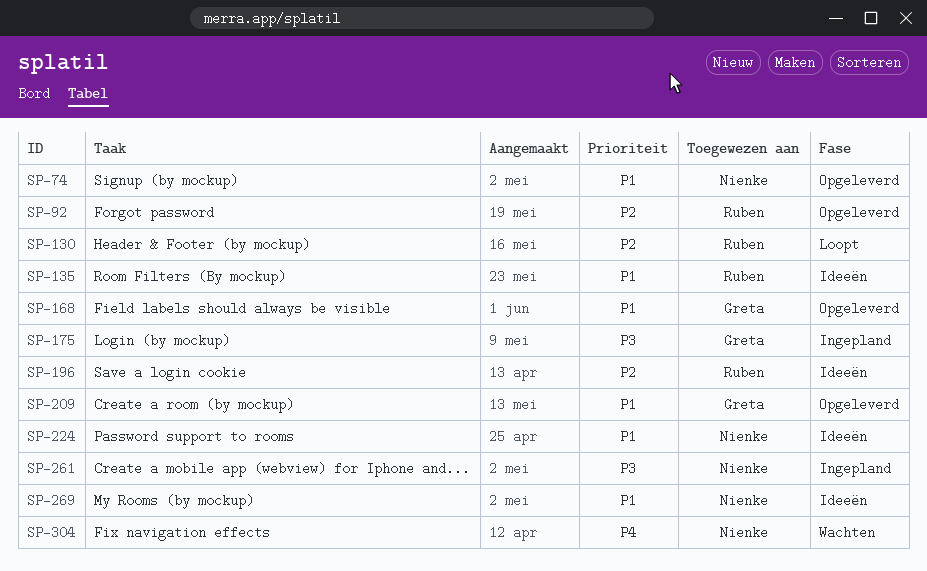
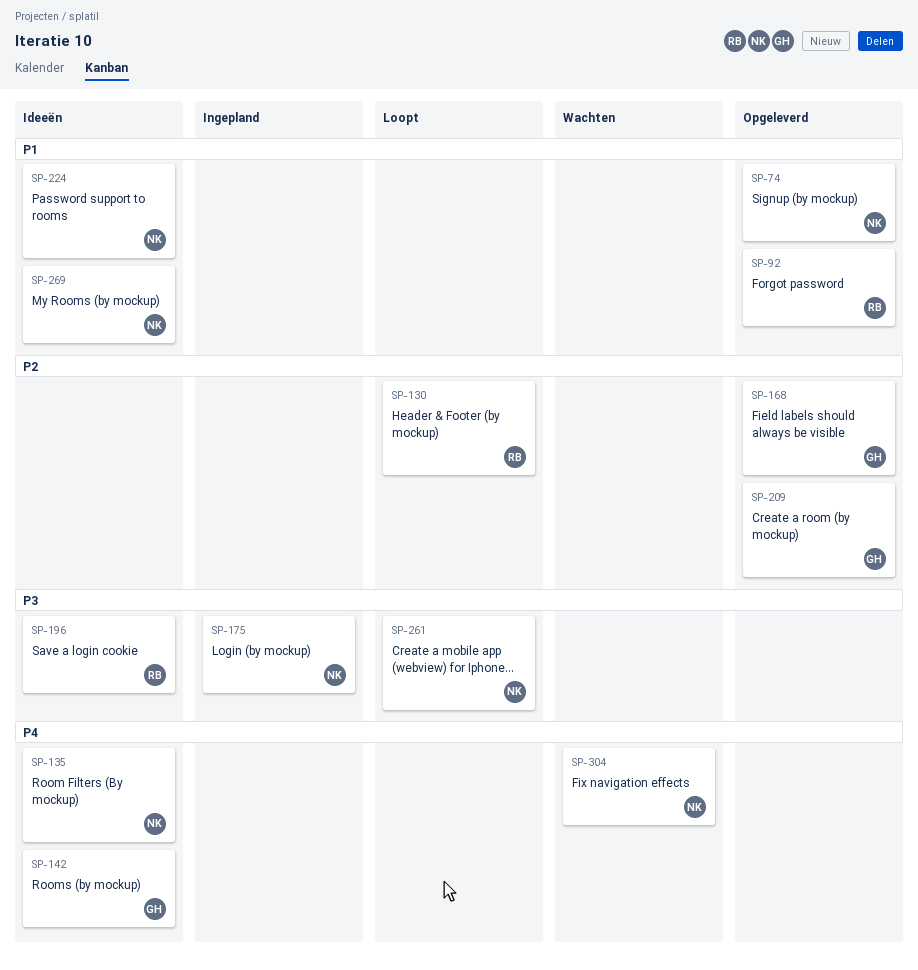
SP-92, priority: P2 -> P1
SP-135, owner: Ruben -> Nienke
SP-135, priority: P1 -> P4
SP-142: none -> present
SP-168, priority: P1 -> P2
SP-175, owner: Greta -> Nienke
SP-196, priority: P2 -> P3
SP-209, priority: P1 -> P2
SP-261, status: Ingepland -> Loopt

